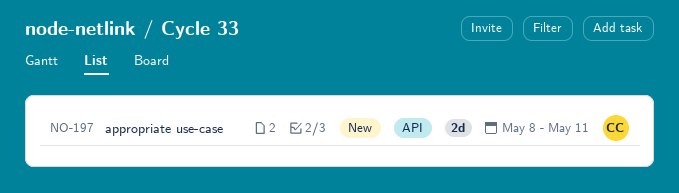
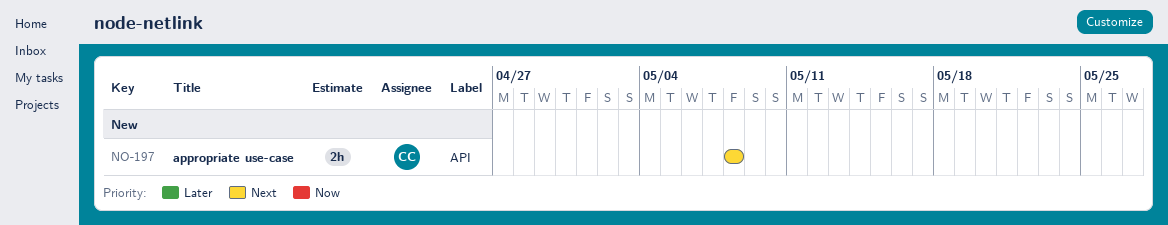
NO-197, estimate: 2d -> 2h
NO-197, due: May 11 -> May 8

